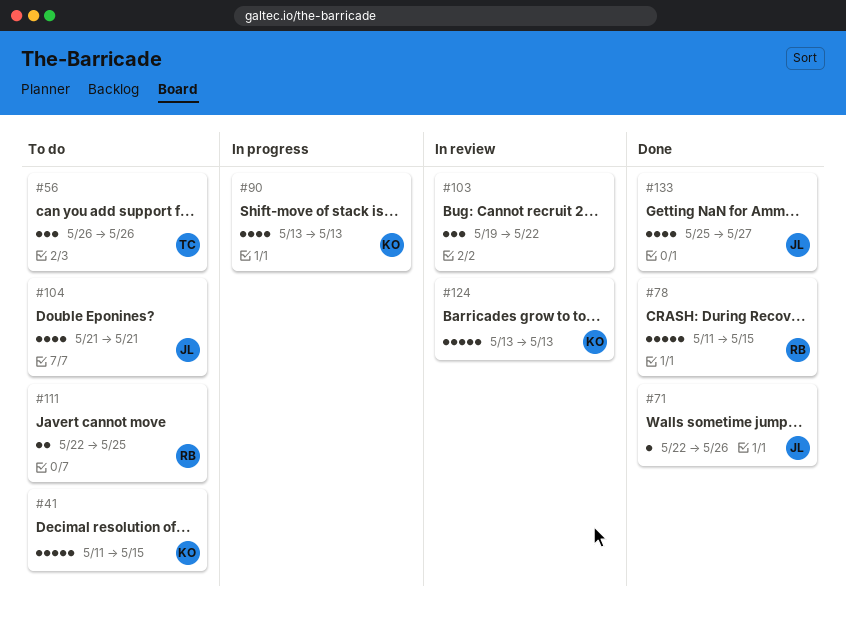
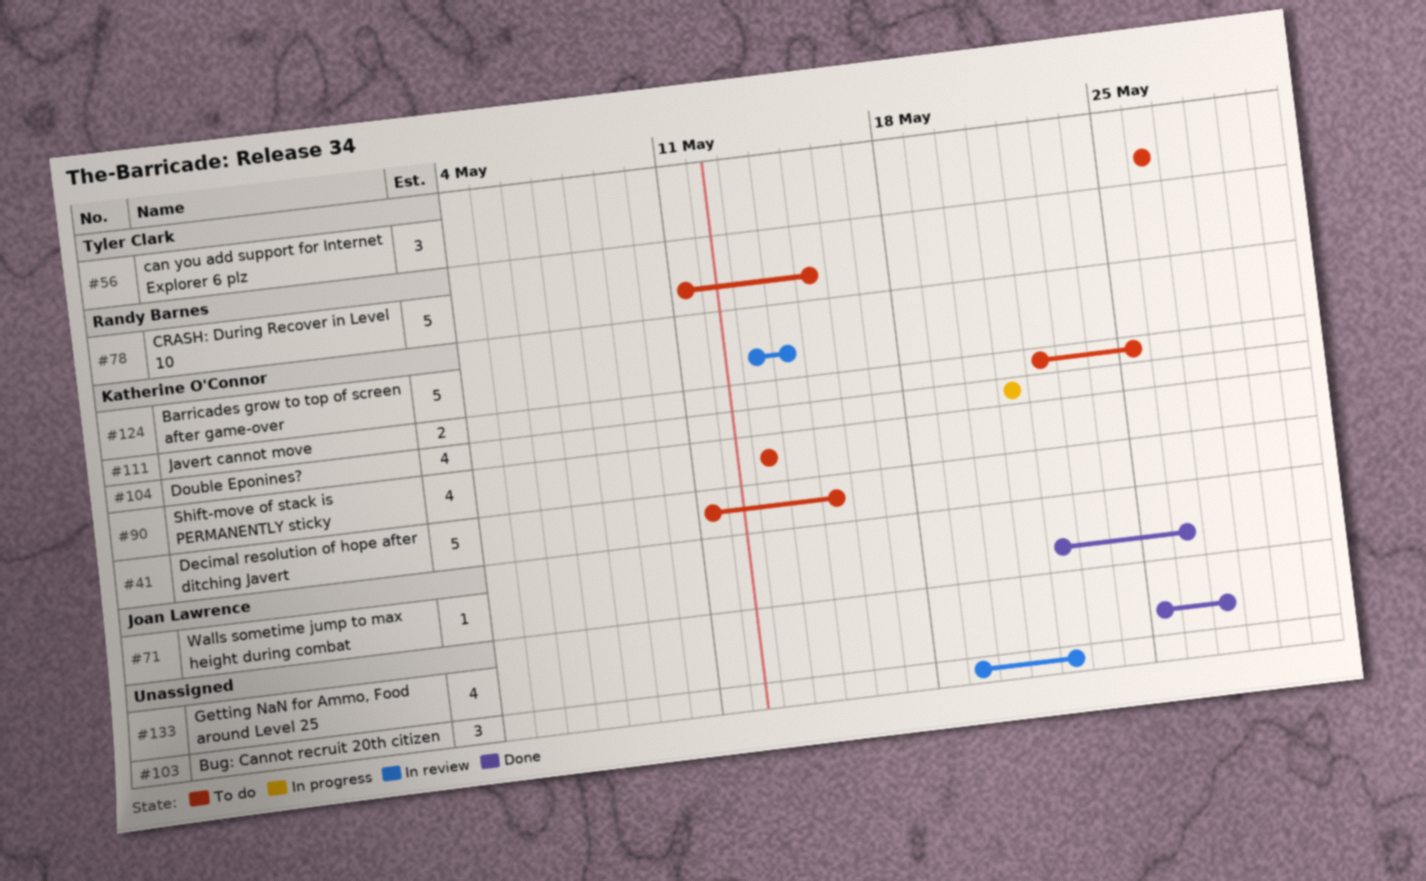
#78, status: Done -> To do
#90, status: In progress -> To do
#104, status: To do -> In progress
#104, owner: Joan Lawrence -> Katherine O'Connor
#111, owner: Randy Barnes -> Katherine O'Connor
#124, due: May 13 -> May 14
#133, owner: Joan Lawrence -> none

